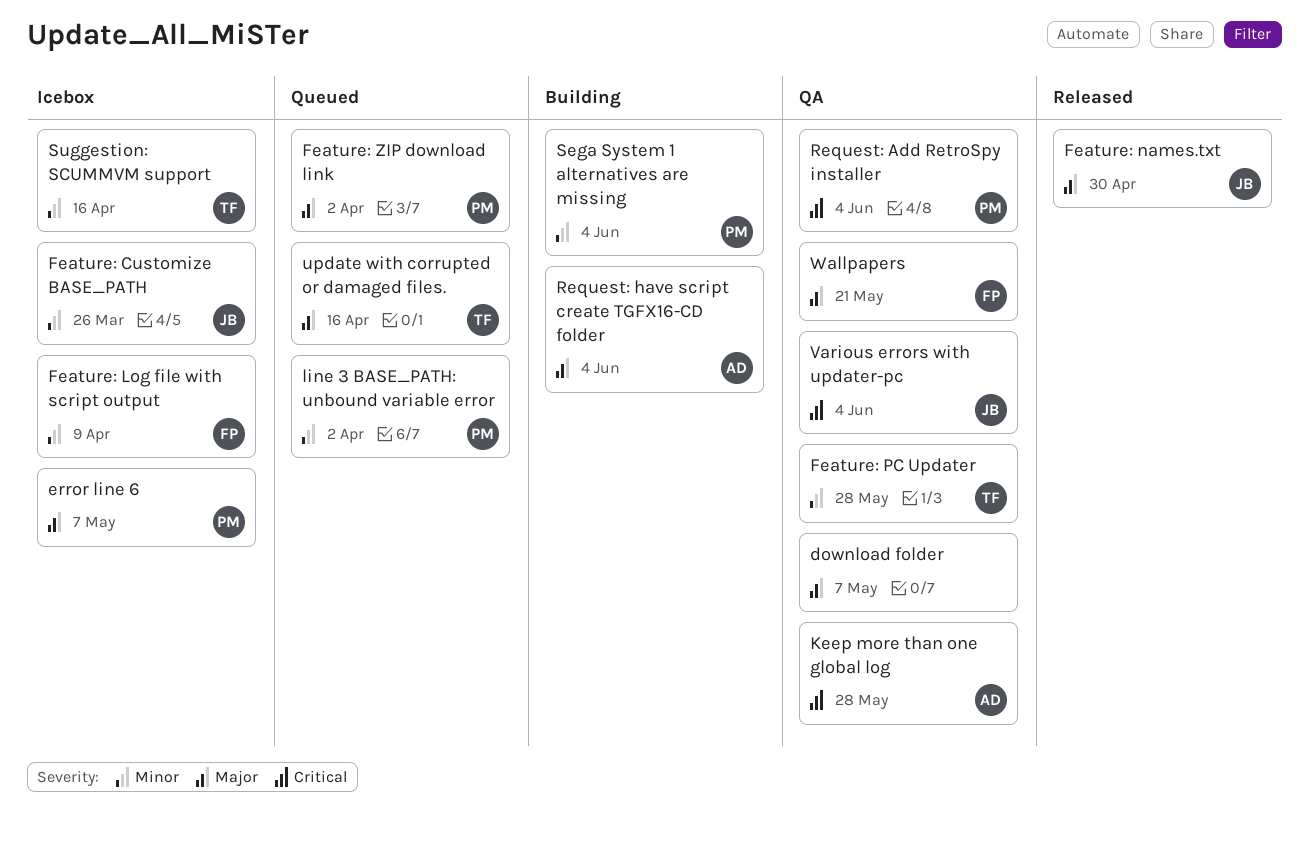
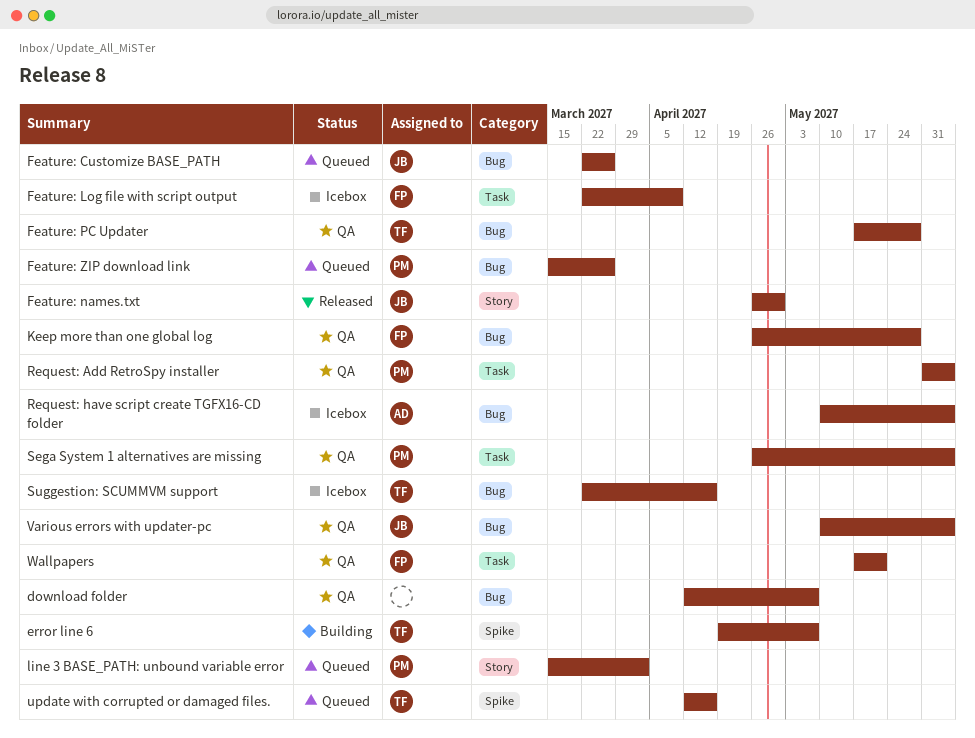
error line 6, status: Icebox -> Building
error line 6, owner: PM -> TF
Feature: Customize BASE_PATH, status: Icebox -> Queued
Feature: ZIP download link, due: Apr 2 -> Mar 26
Keep more than one global log, owner: AD -> FP
Request: have script create TGFX16-CD folder, status: Building -> Icebox
Sega System 1 alternatives are missing, status: Building -> QA

